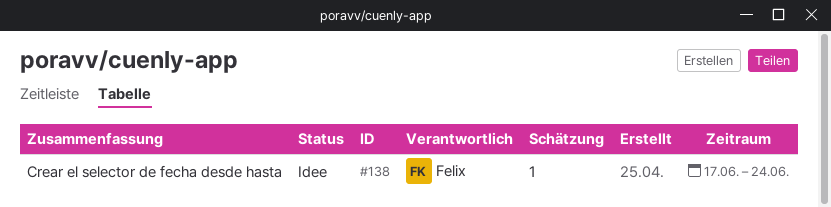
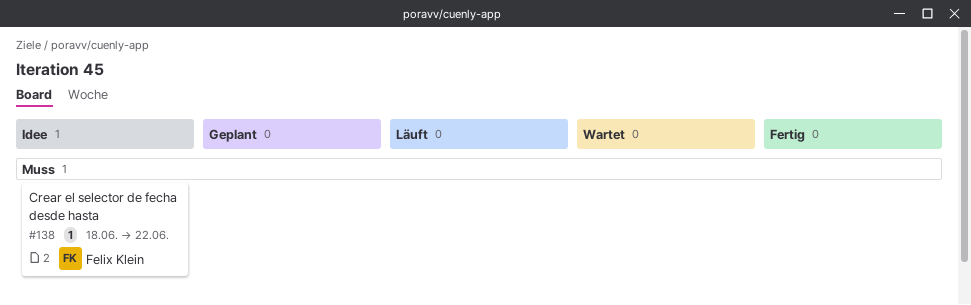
#138, start: Jun 17 -> Jun 18
#138, due: Jun 24 -> Jun 22

